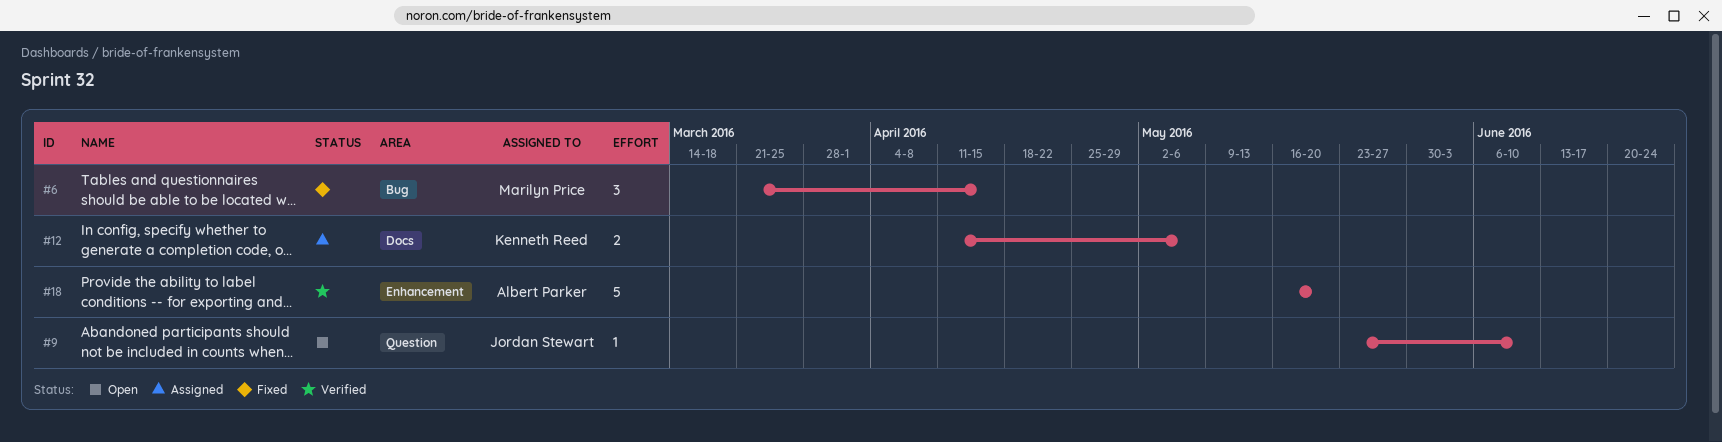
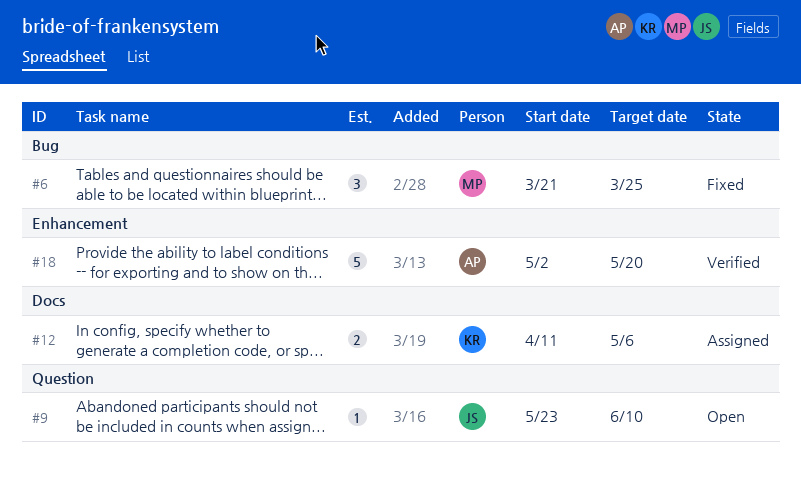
#6, due: Apr 15 -> Mar 25
#18, start: May 16 -> May 2

